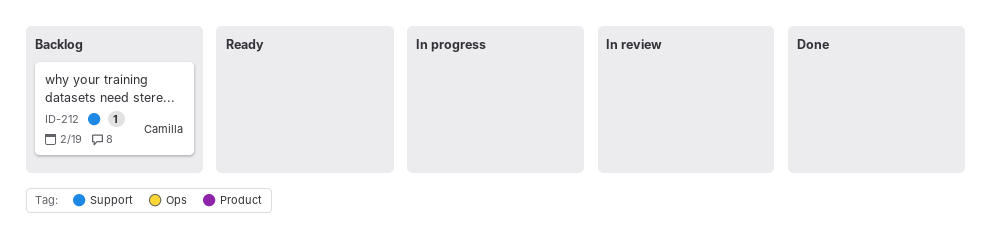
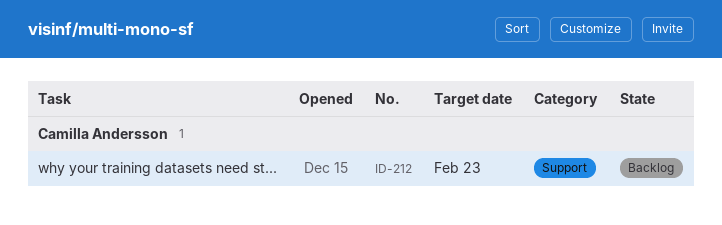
ID-212, due: Feb 19 -> Feb 23

